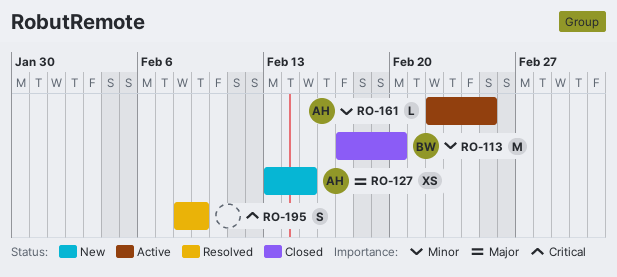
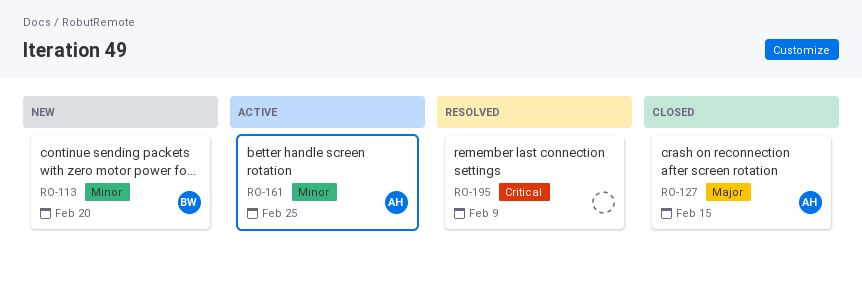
RO-113, status: Closed -> New
RO-127, status: New -> Closed

